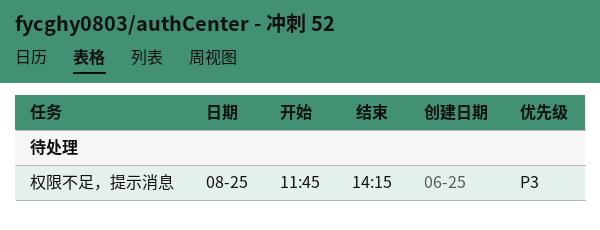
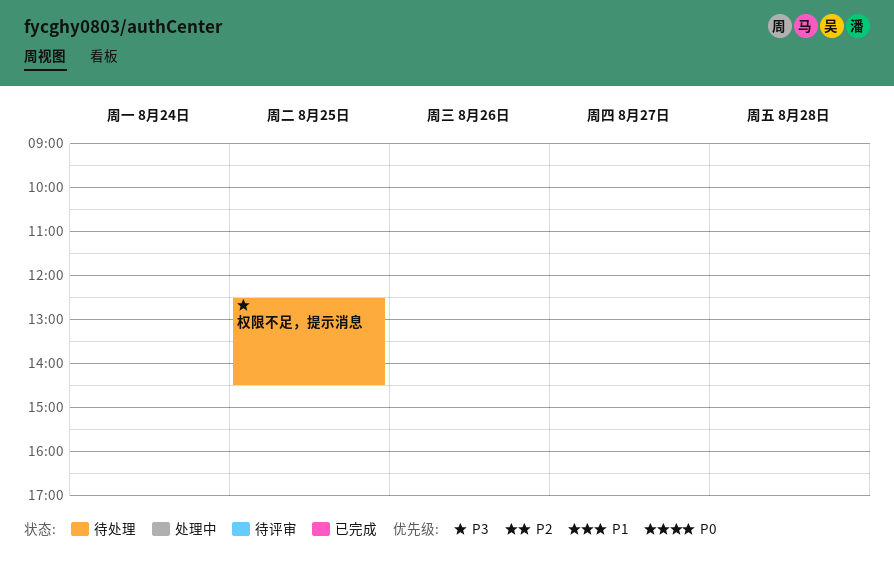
权限不足，提示消息, begins: 11:45 -> 12:30
权限不足，提示消息, ends: 14:15 -> 14:30

